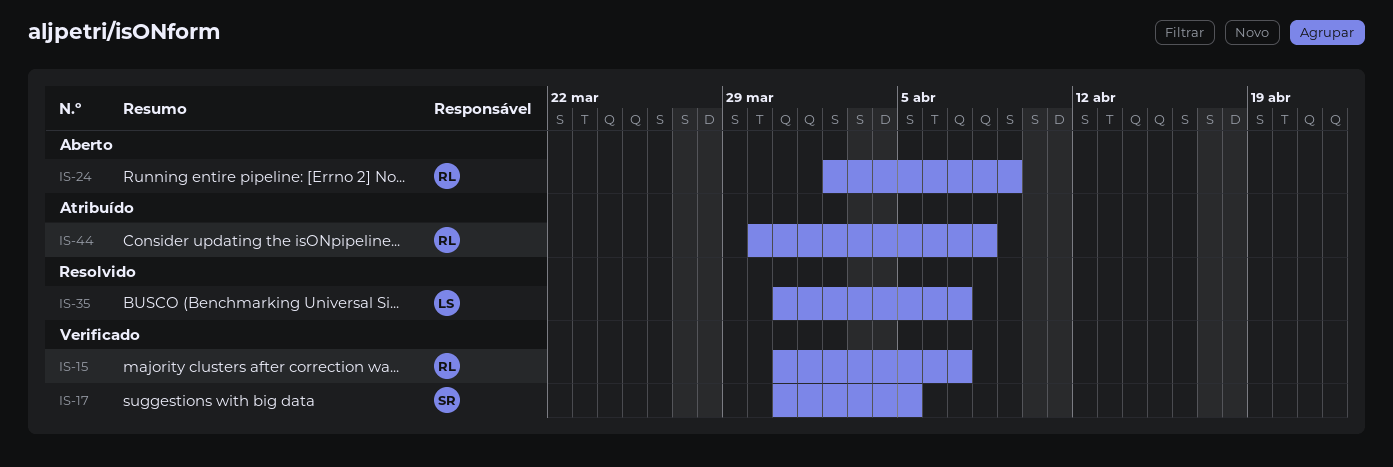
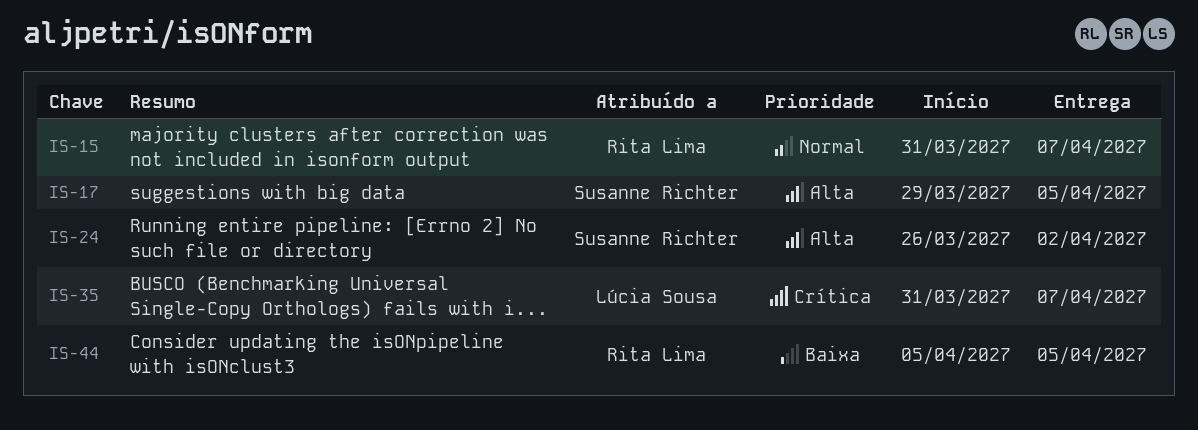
IS-17, start: Mar 31 -> Mar 29
IS-24, owner: Rita Lima -> Susanne Richter
IS-24, start: Apr 2 -> Mar 26
IS-24, due: Apr 9 -> Apr 2
IS-44, start: Mar 30 -> Apr 5
IS-44, due: Apr 8 -> Apr 5

